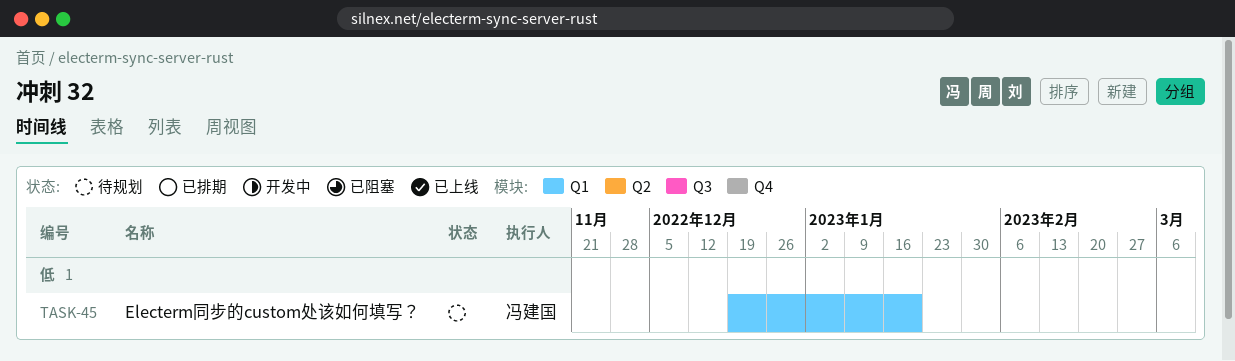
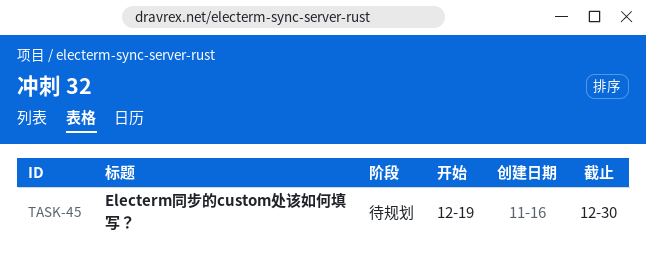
TASK-45, due: Jan 20 -> Dec 30

